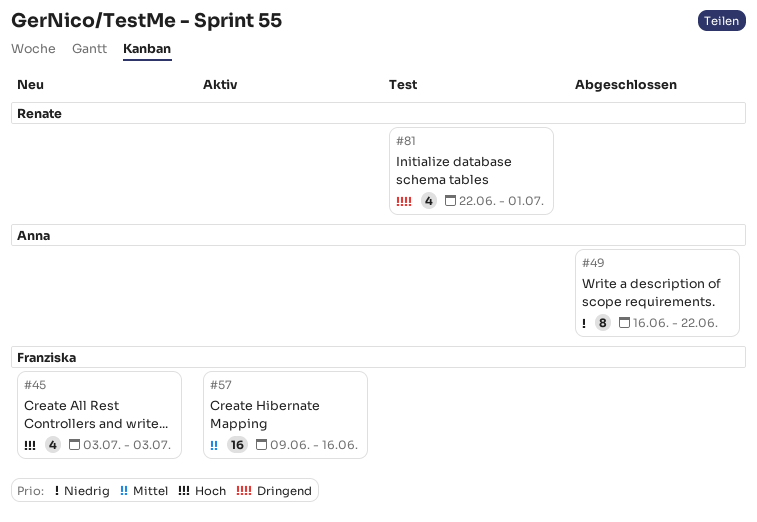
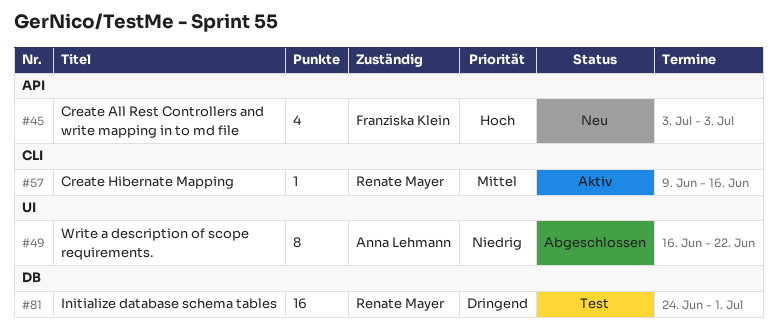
#57, owner: Franziska Klein -> Renate Mayer
#57, estimate: 16 -> 1
#81, estimate: 4 -> 16
#81, start: Jun 22 -> Jun 24

